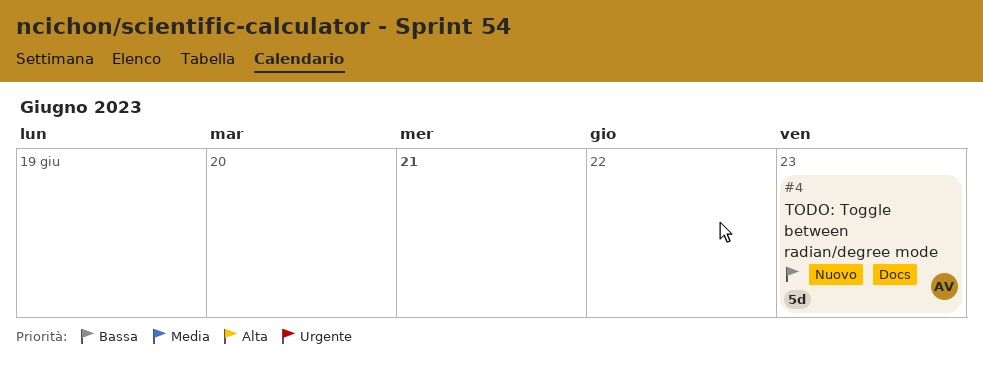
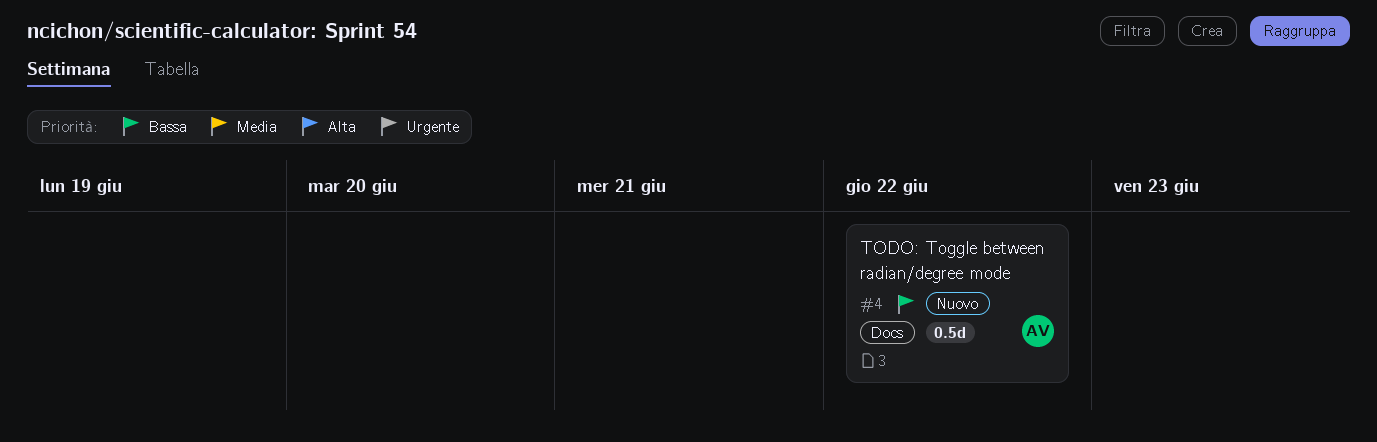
#4, estimate: 5d -> 0.5d
#4, due: Jun 23 -> Jun 22

